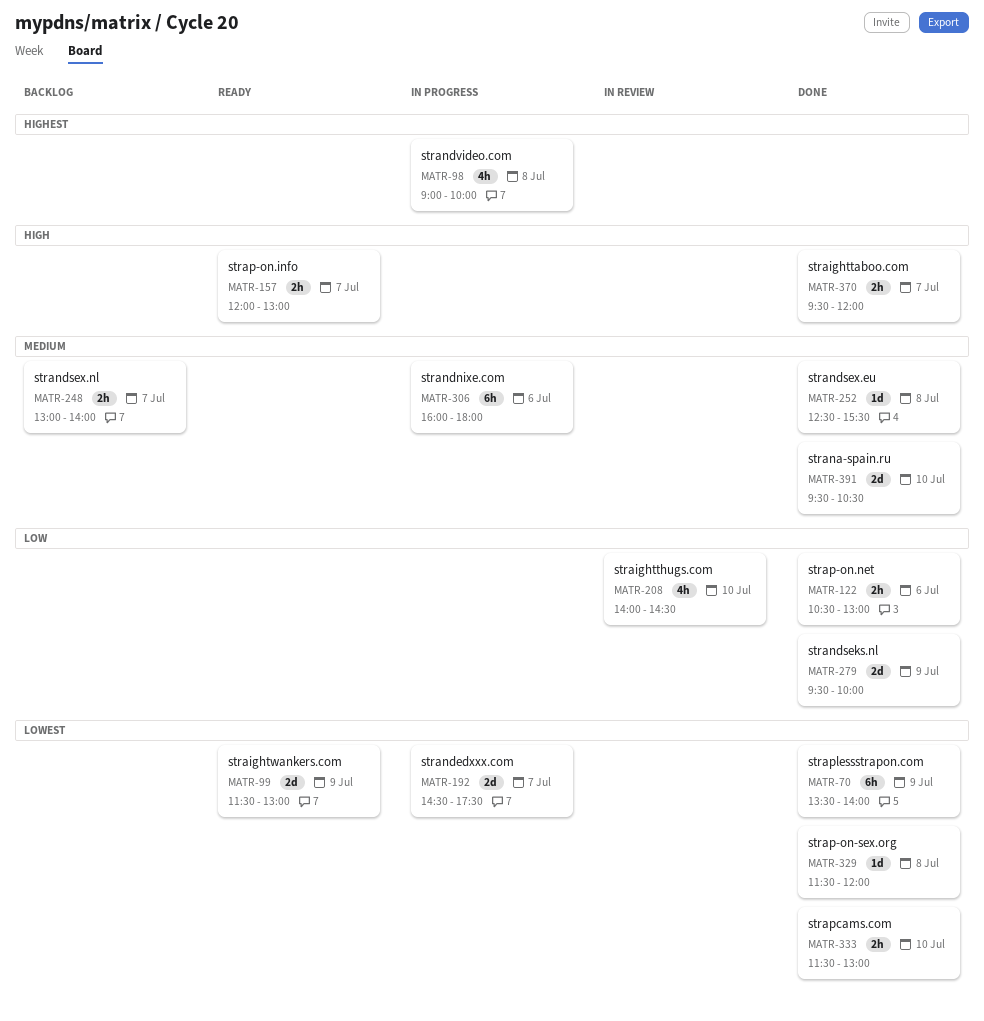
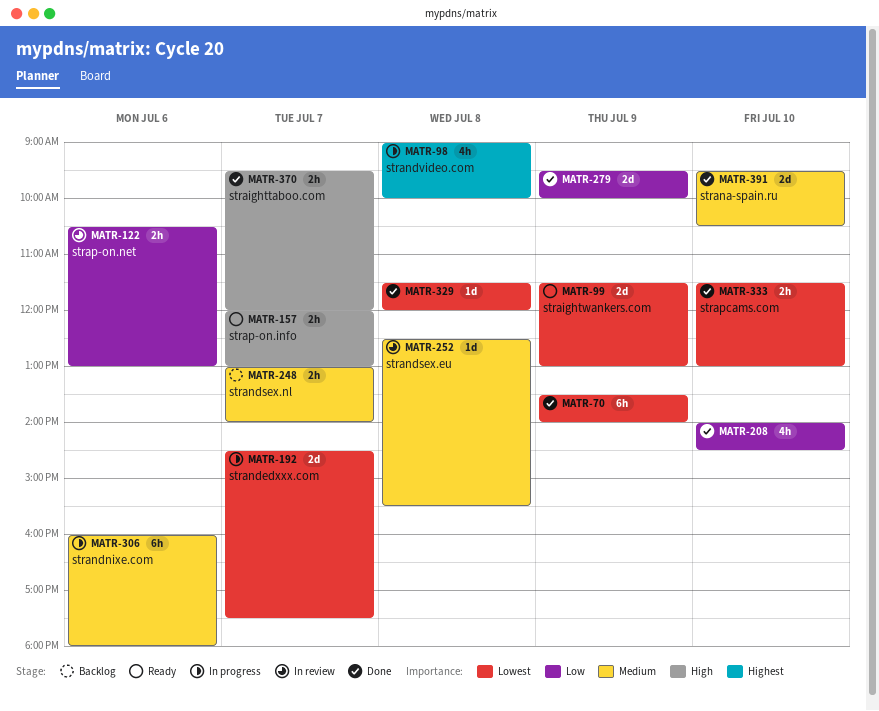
MATR-122, status: Done -> In review
MATR-208, status: In review -> Done
MATR-252, status: Done -> In review

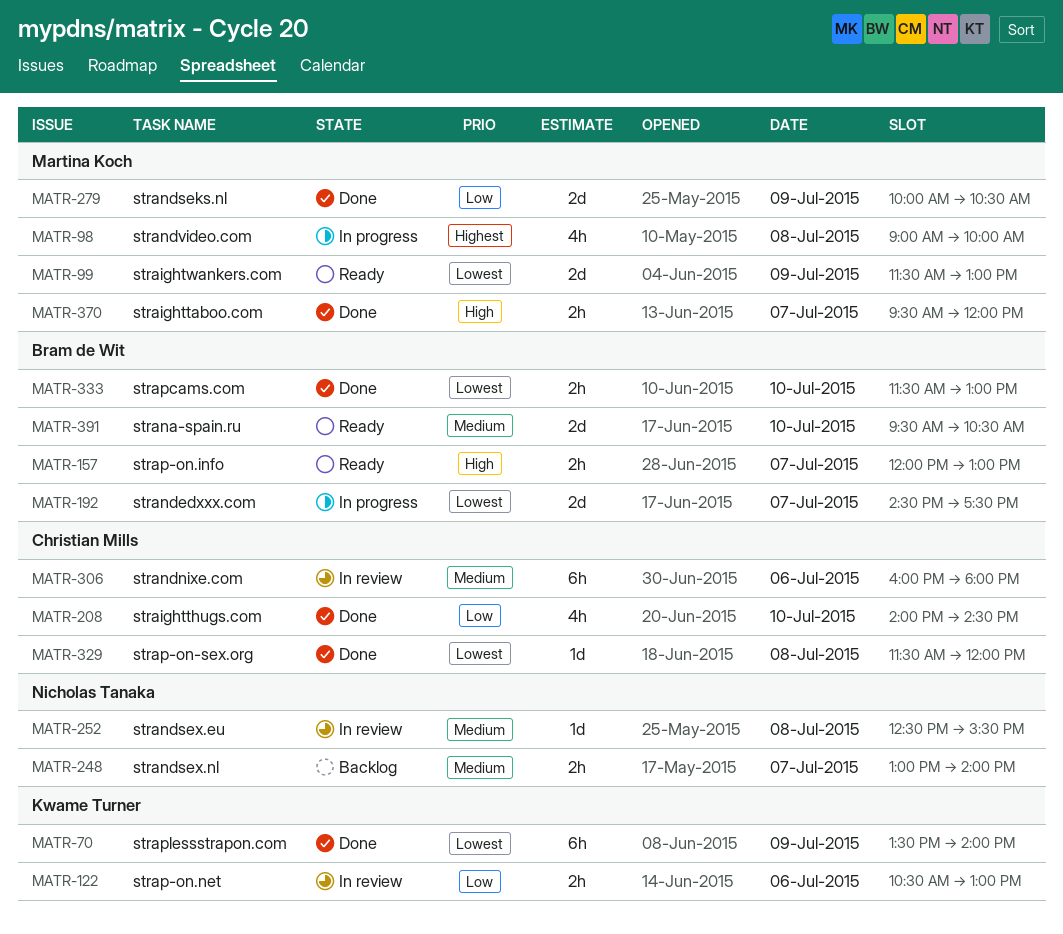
MATR-279, begins: 09:30 -> 10:00
MATR-279, ends: 10:00 -> 10:30
MATR-306, status: In progress -> In review
MATR-391, status: Done -> Ready

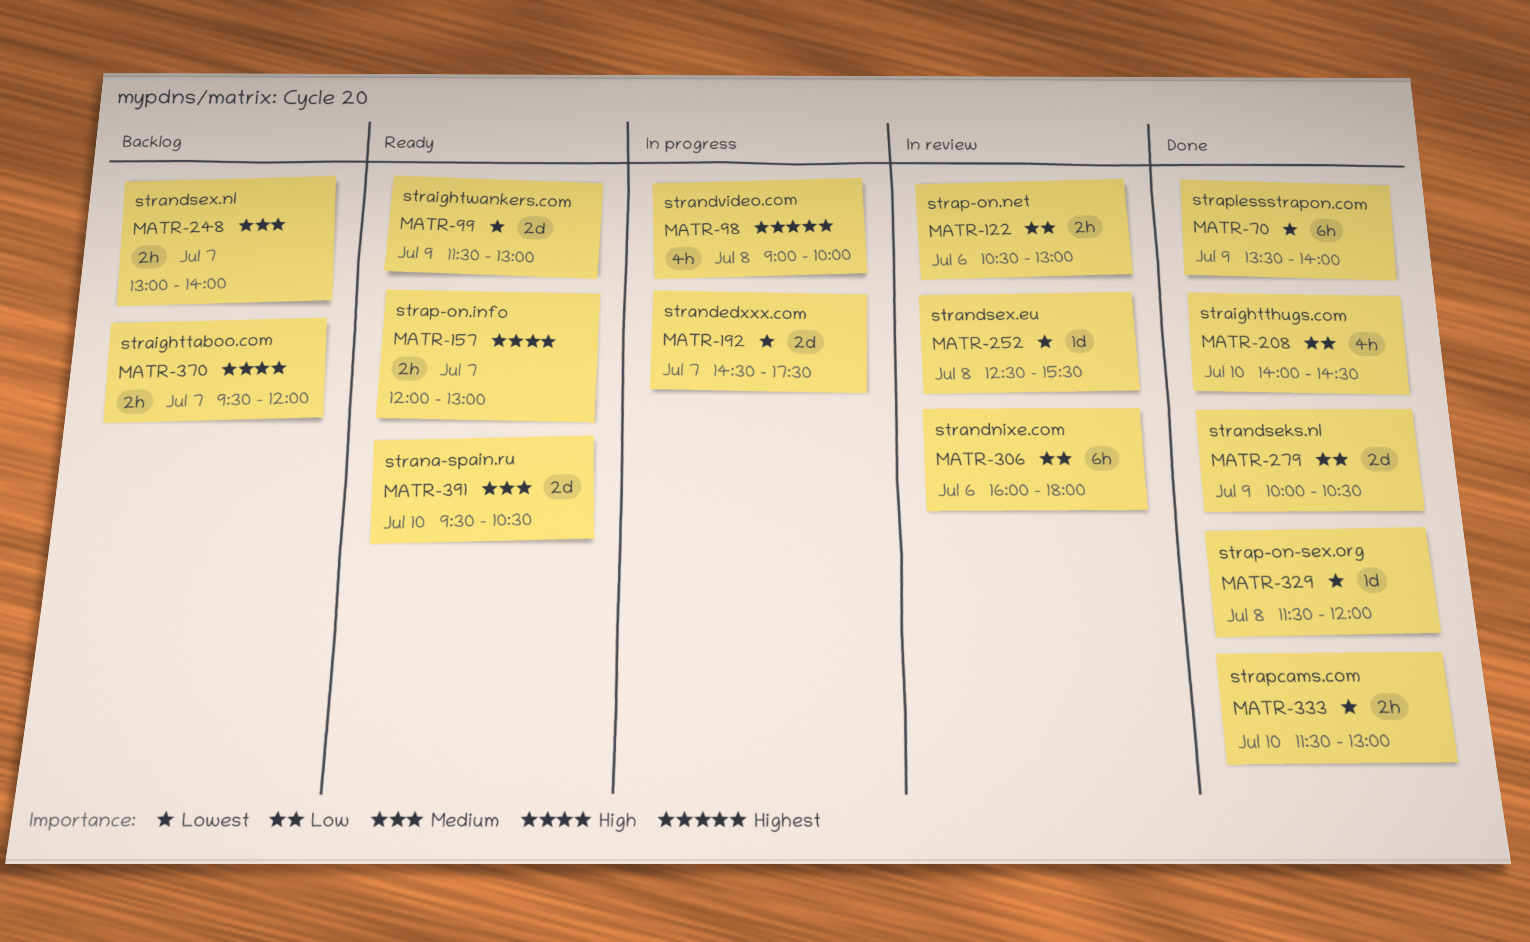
MATR-252, priority: Medium -> Lowest
MATR-306, priority: Medium -> Low
MATR-370, status: Done -> Backlog

